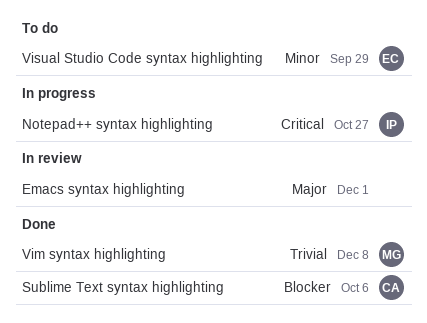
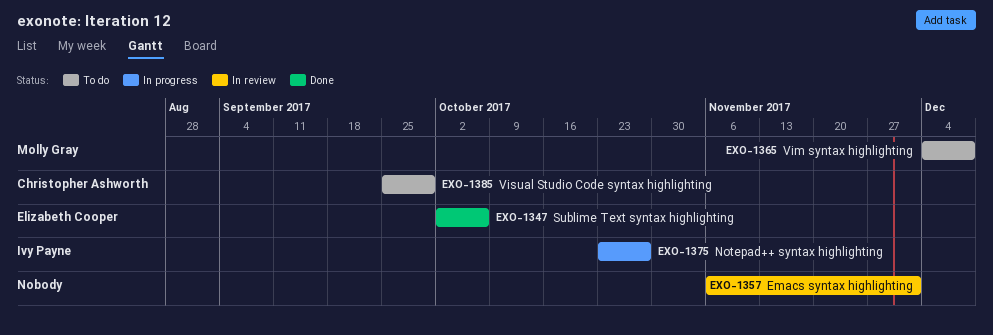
Sublime Text syntax highlighting, owner: Christopher Ashworth -> Elizabeth Cooper
Vim syntax highlighting, status: Done -> To do
Visual Studio Code syntax highlighting, owner: Elizabeth Cooper -> Christopher Ashworth

